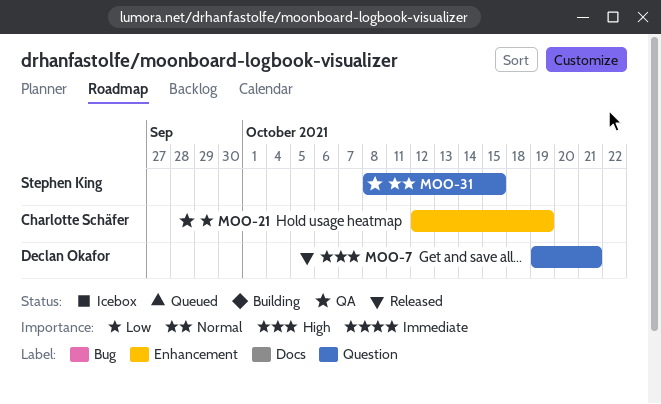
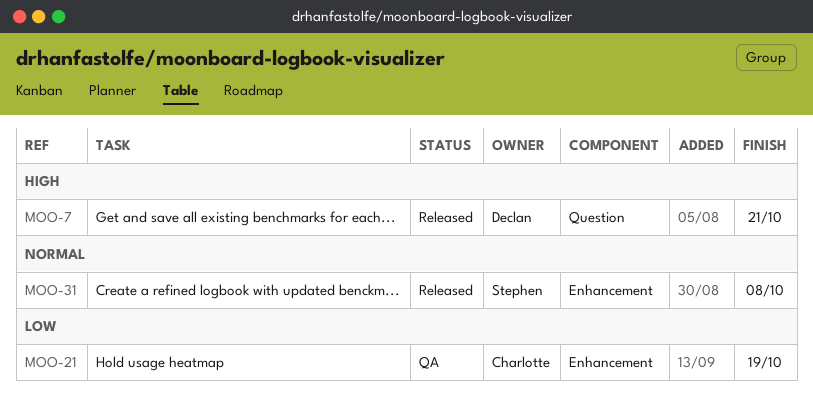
MOO-31, status: QA -> Released
MOO-31, label: Question -> Enhancement
MOO-31, due: Oct 15 -> Oct 8

